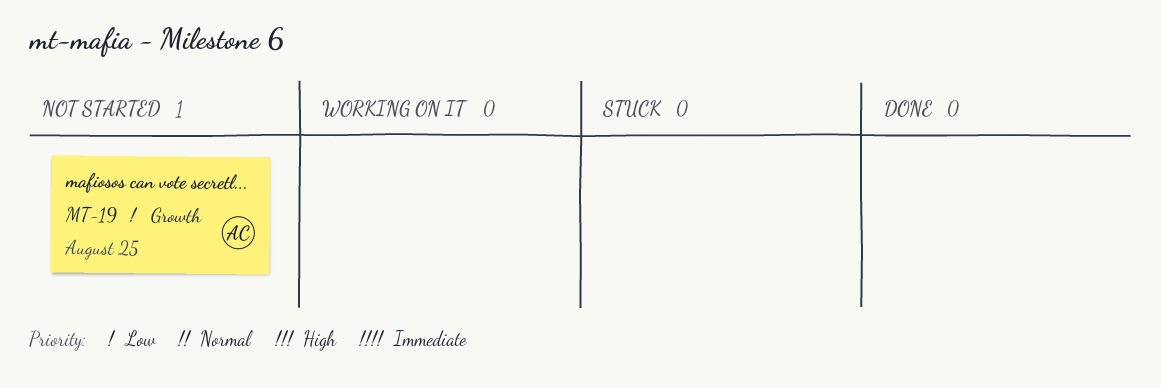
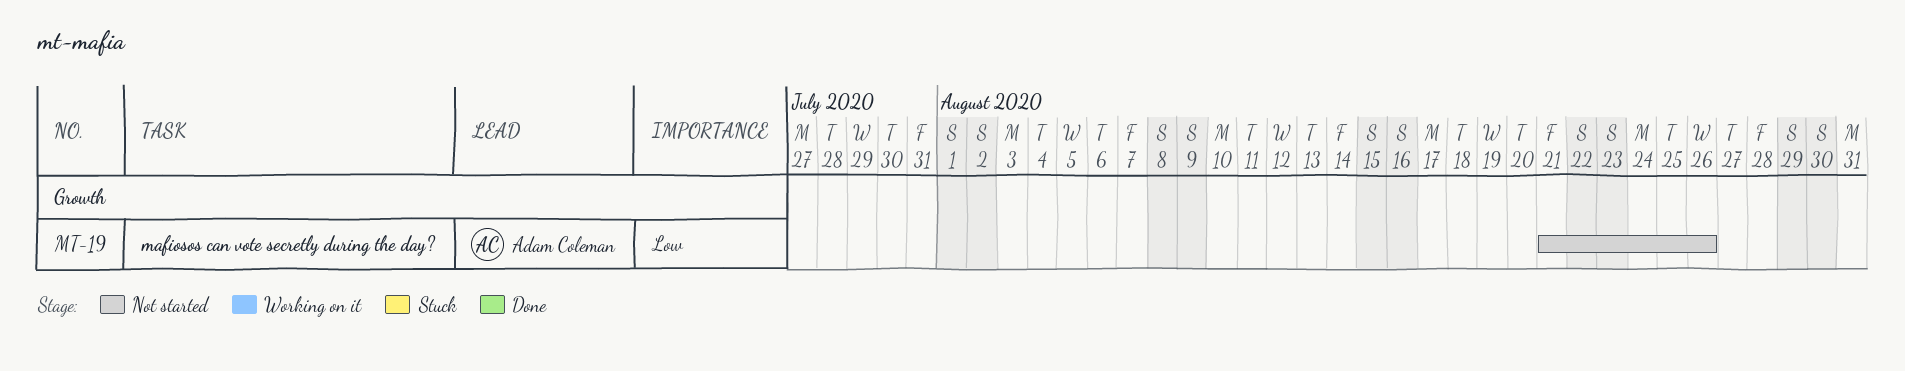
MT-19, due: Aug 25 -> Aug 26

